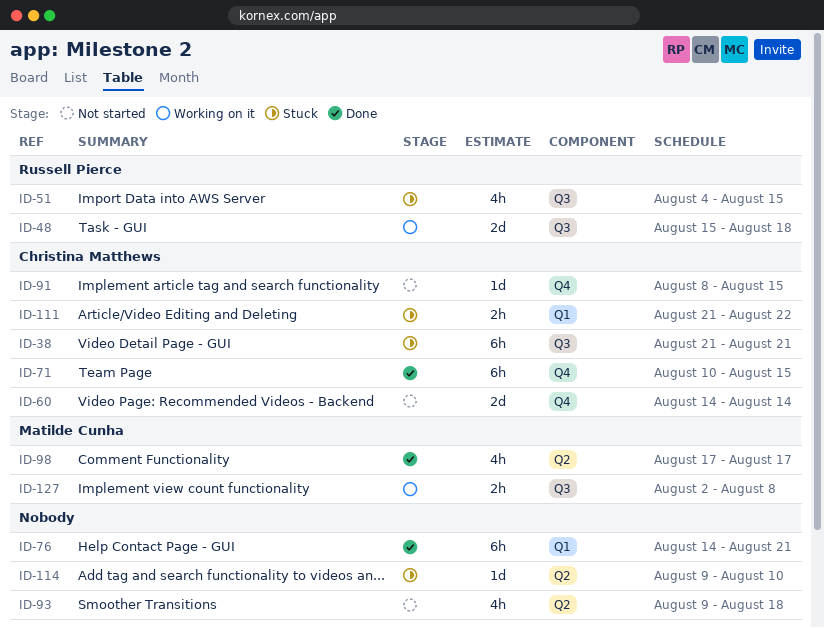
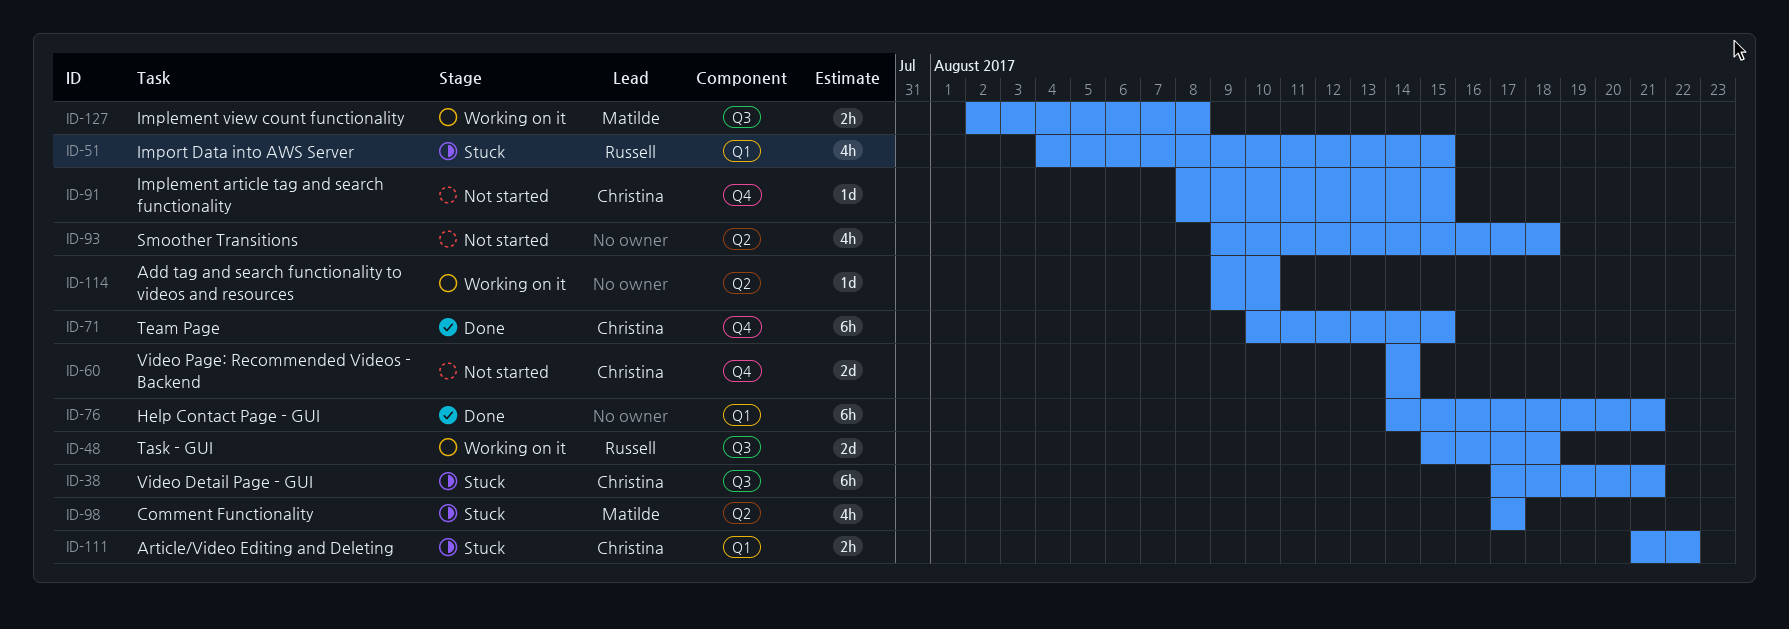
ID-38, start: Aug 21 -> Aug 17
ID-51, label: Q3 -> Q1
ID-98, status: Done -> Stuck
ID-114, status: Stuck -> Working on it

